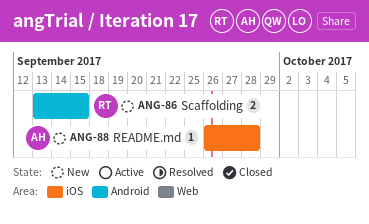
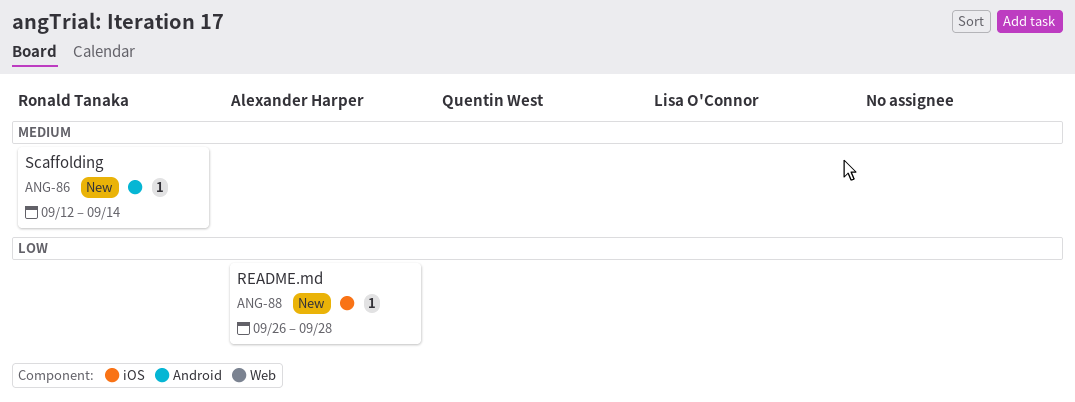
ANG-86, estimate: 2 -> 1
ANG-86, start: Sep 13 -> Sep 12
ANG-86, due: Sep 15 -> Sep 14

